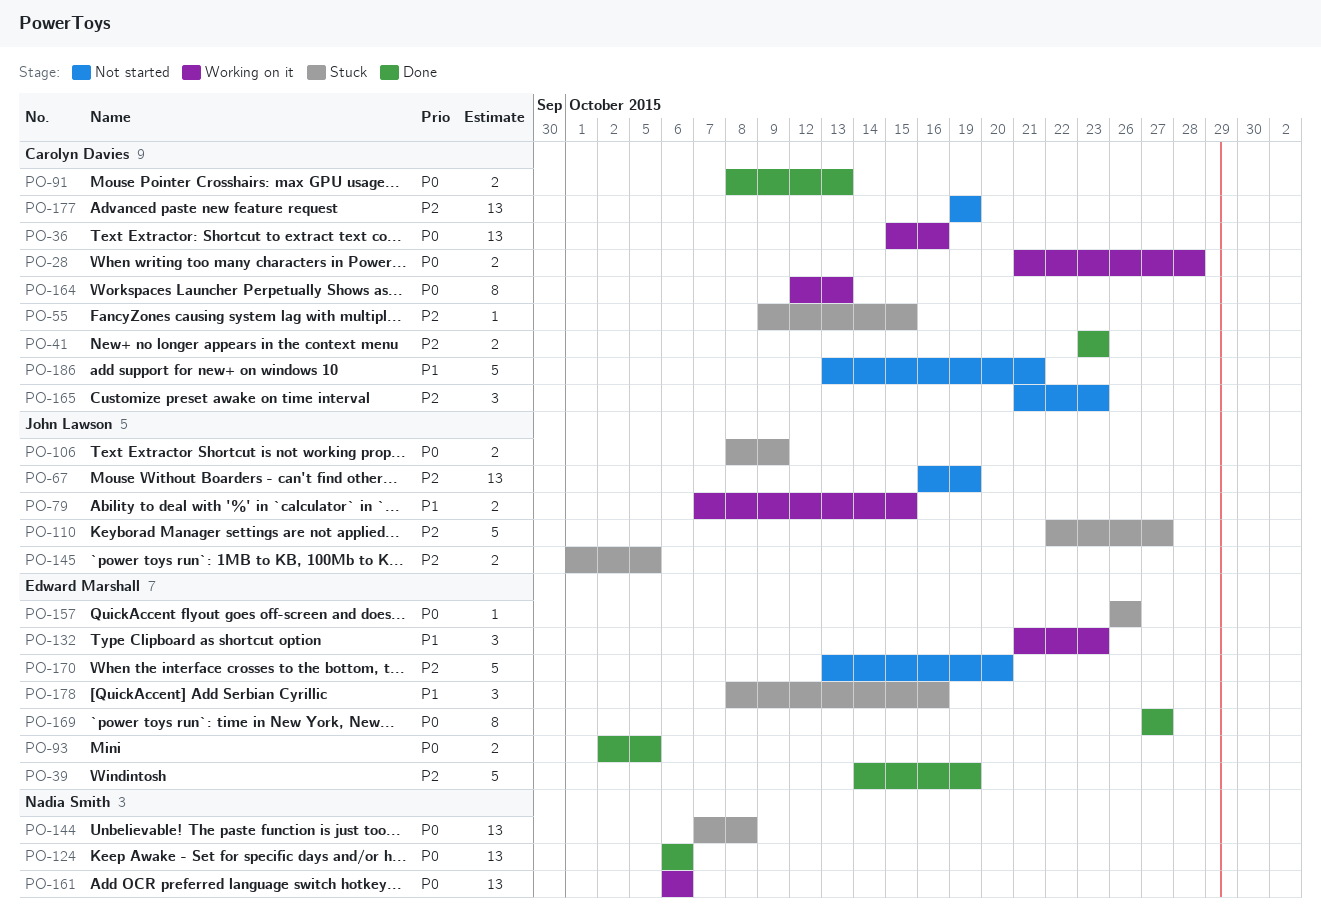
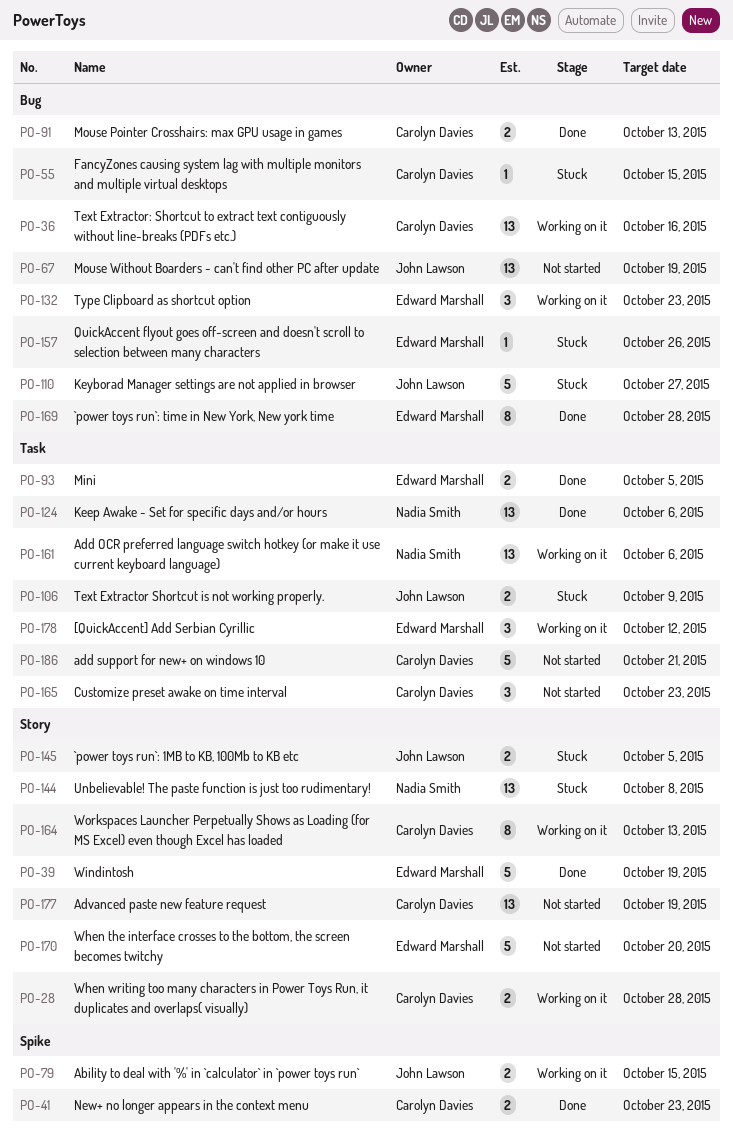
PO-169, due: Oct 27 -> Oct 28
PO-178, status: Stuck -> Working on it
PO-178, due: Oct 16 -> Oct 12

